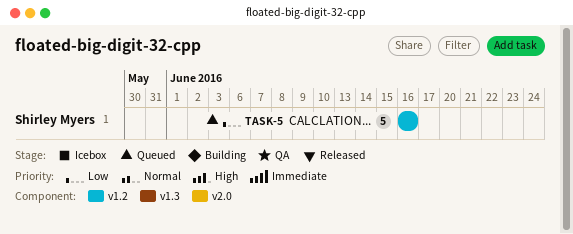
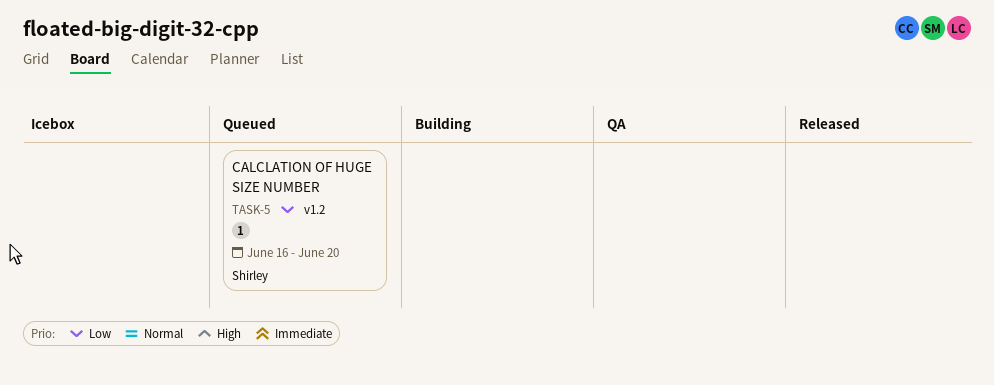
TASK-5, estimate: 5 -> 1
TASK-5, due: Jun 16 -> Jun 20

